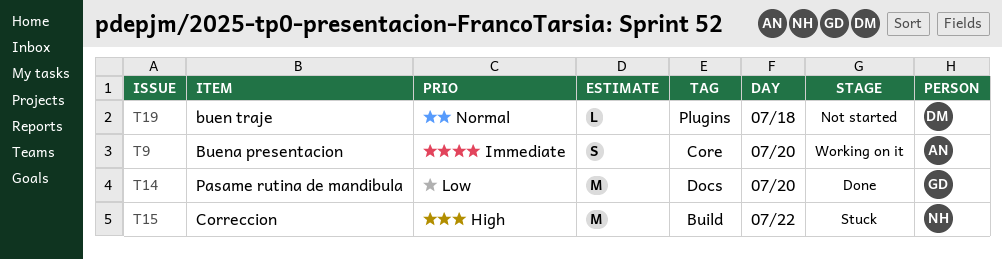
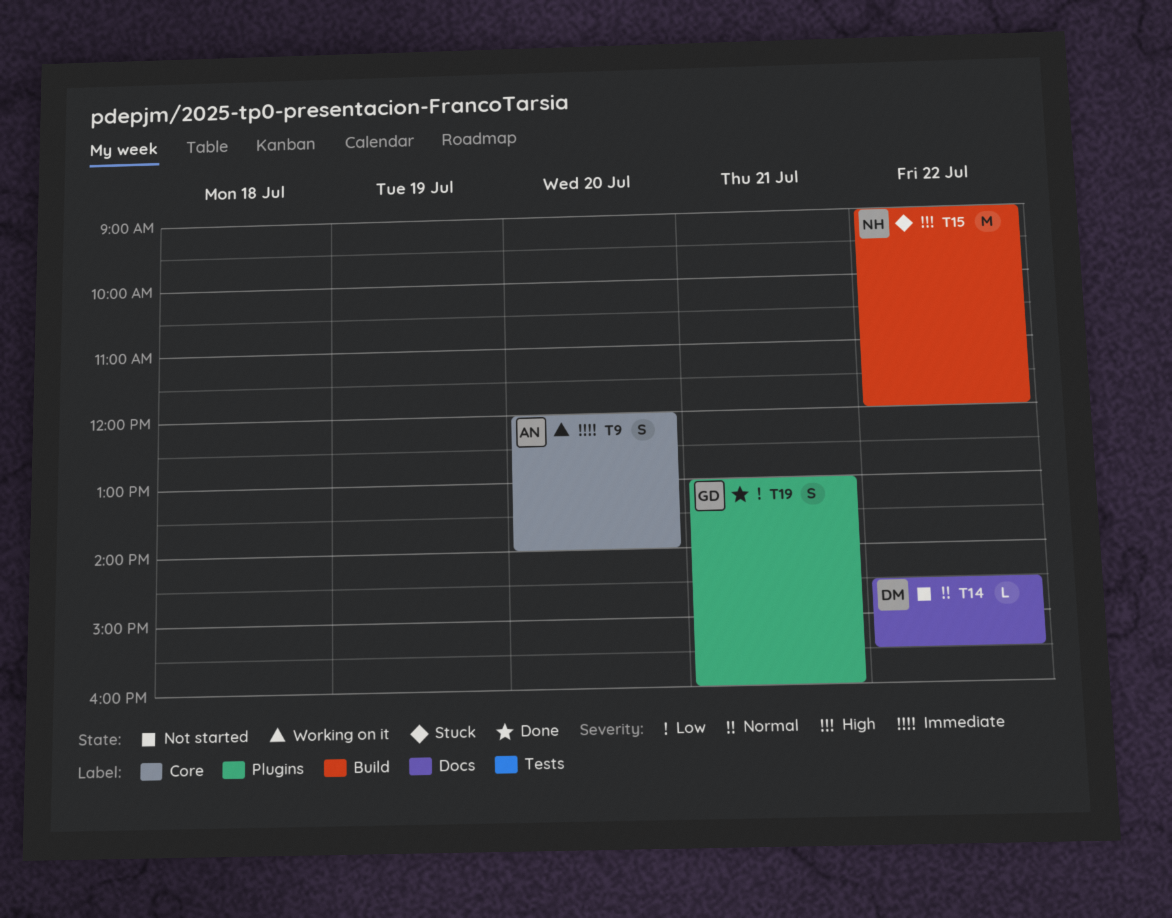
T14, status: Done -> Not started
T14, owner: GD -> DM
T14, priority: Low -> Normal
T14, estimate: M -> L
T14, day: Jul 20 -> Jul 22
T19, status: Not started -> Done
T19, owner: DM -> GD
T19, priority: Normal -> Low
T19, estimate: L -> S
T19, day: Jul 18 -> Jul 21

